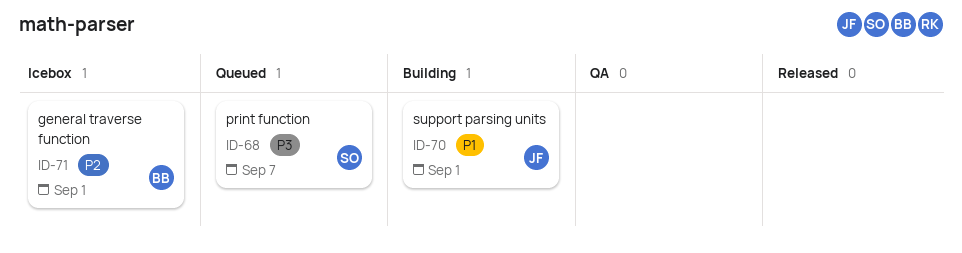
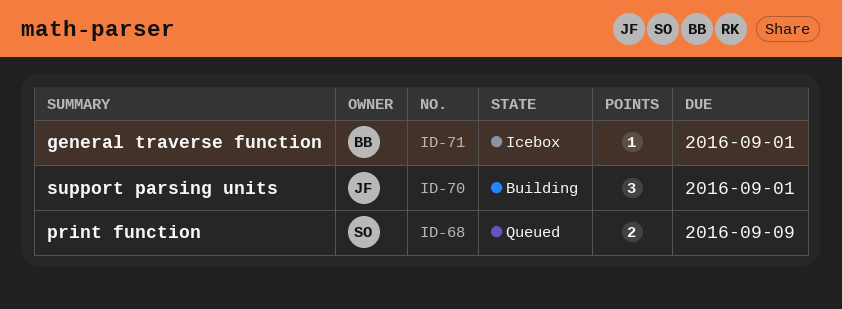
ID-68, due: Sep 7 -> Sep 9

